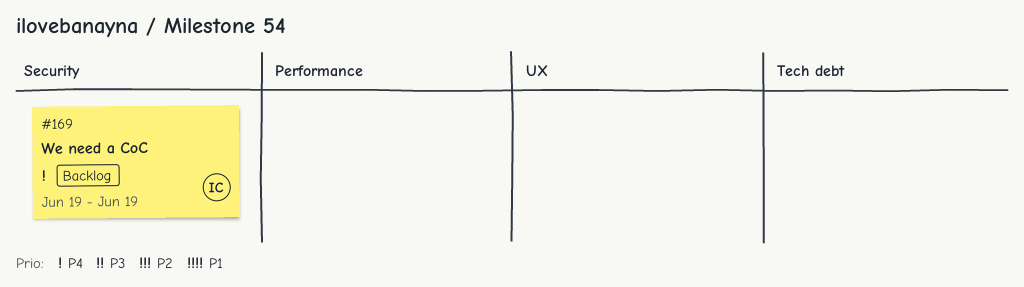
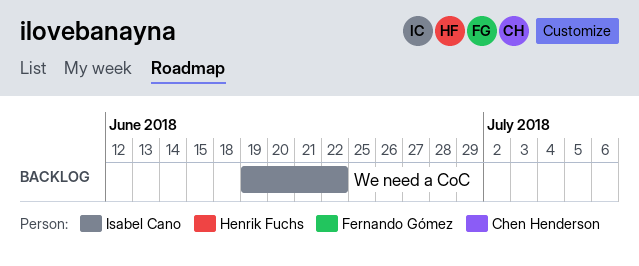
We need a CoC, due: Jun 19 -> Jun 22

